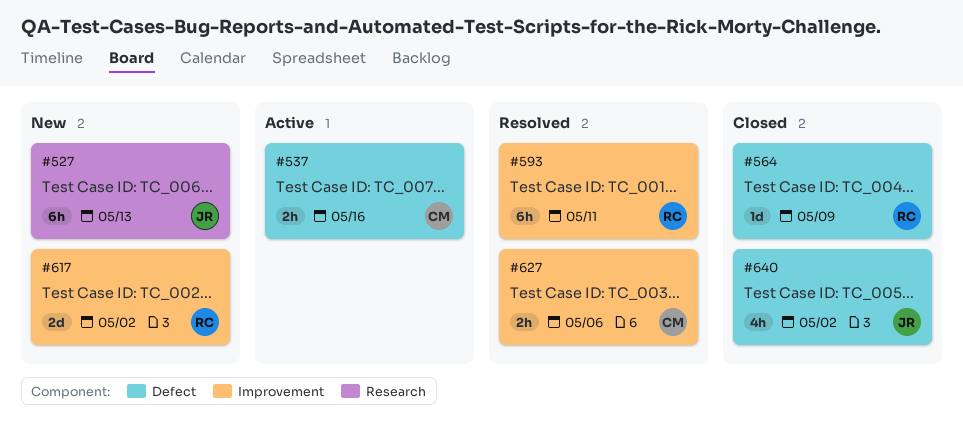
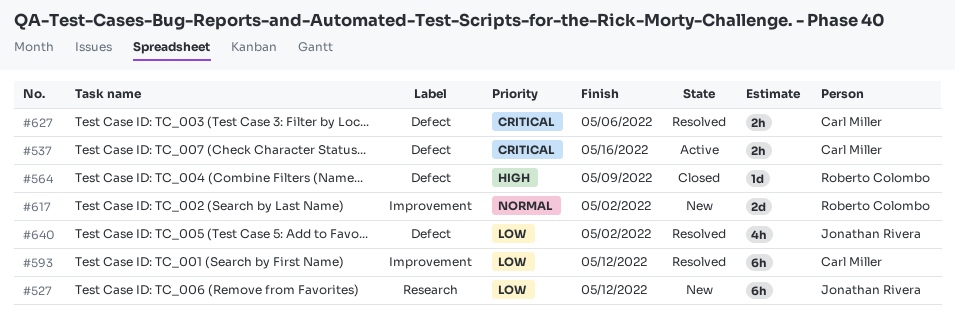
#527, due: May 13 -> May 12
#593, owner: Roberto Colombo -> Carl Miller
#593, due: May 11 -> May 12
#627, label: Improvement -> Defect
#640, status: Closed -> Resolved

